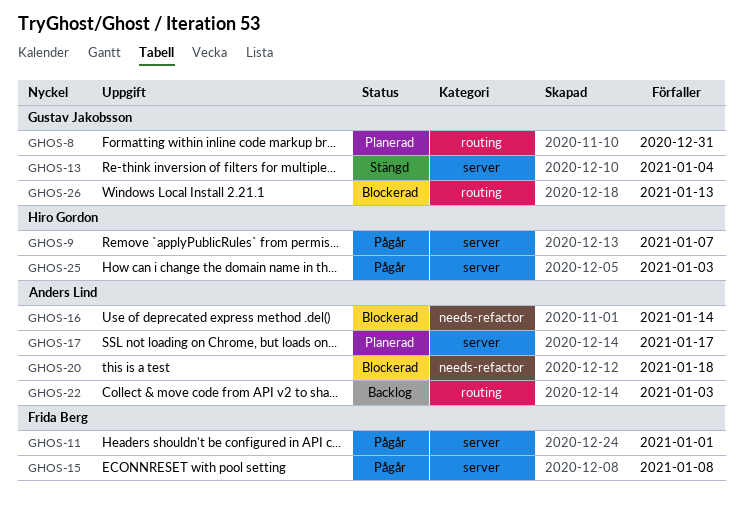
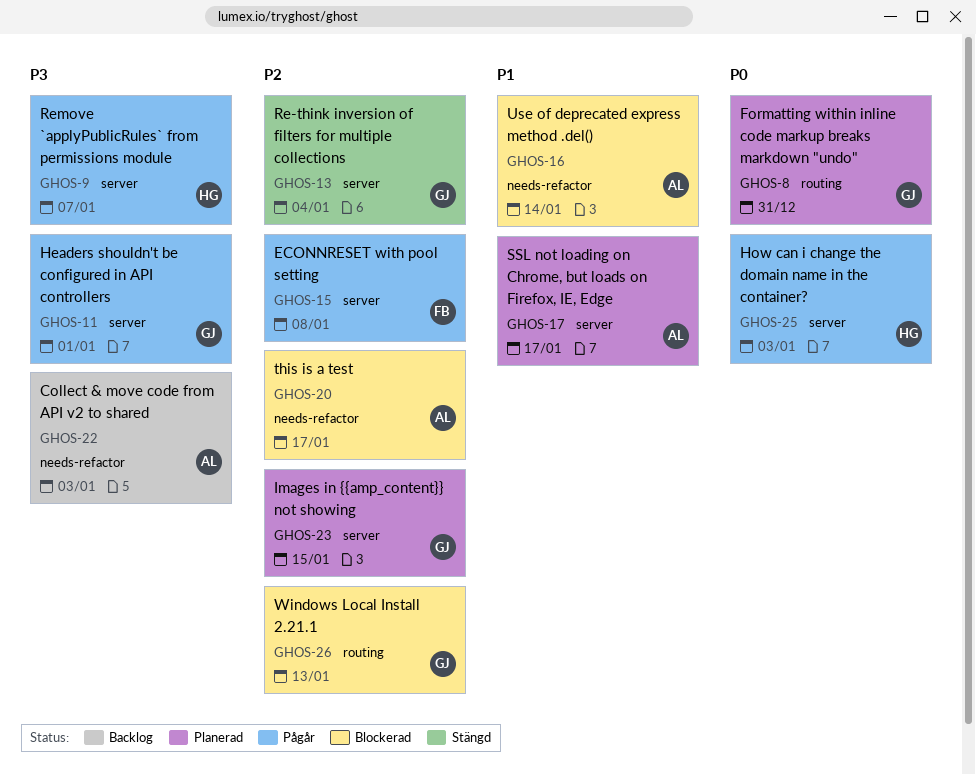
GHOS-11, owner: Frida Berg -> Gustav Jakobsson
GHOS-20, due: Jan 18 -> Jan 17
GHOS-22, label: routing -> needs-refactor
GHOS-23: none -> present

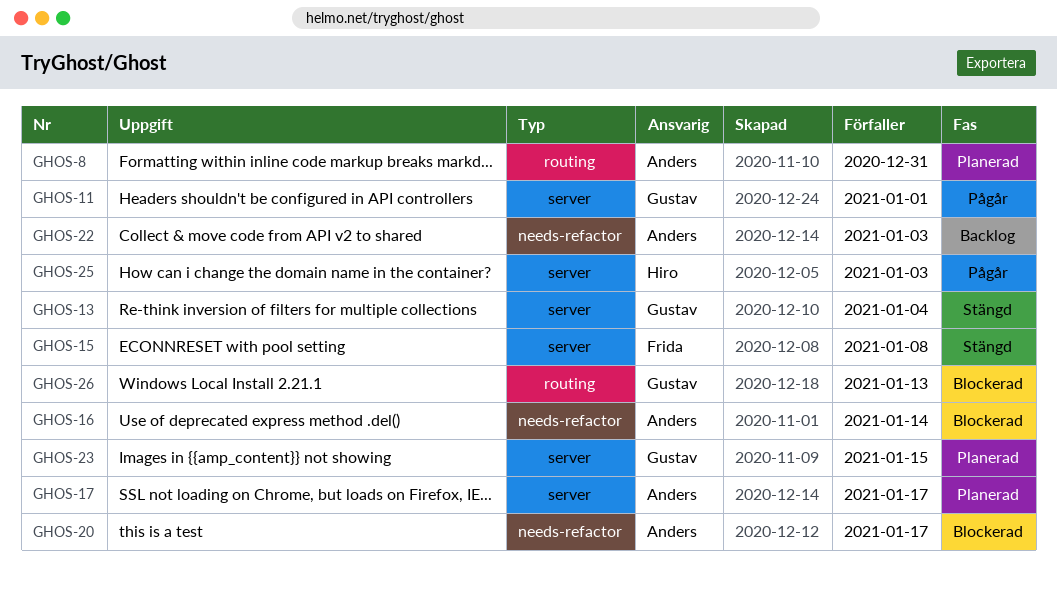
GHOS-8, owner: Gustav -> Anders
GHOS-9: present -> none
GHOS-15, status: Pågår -> Stängd

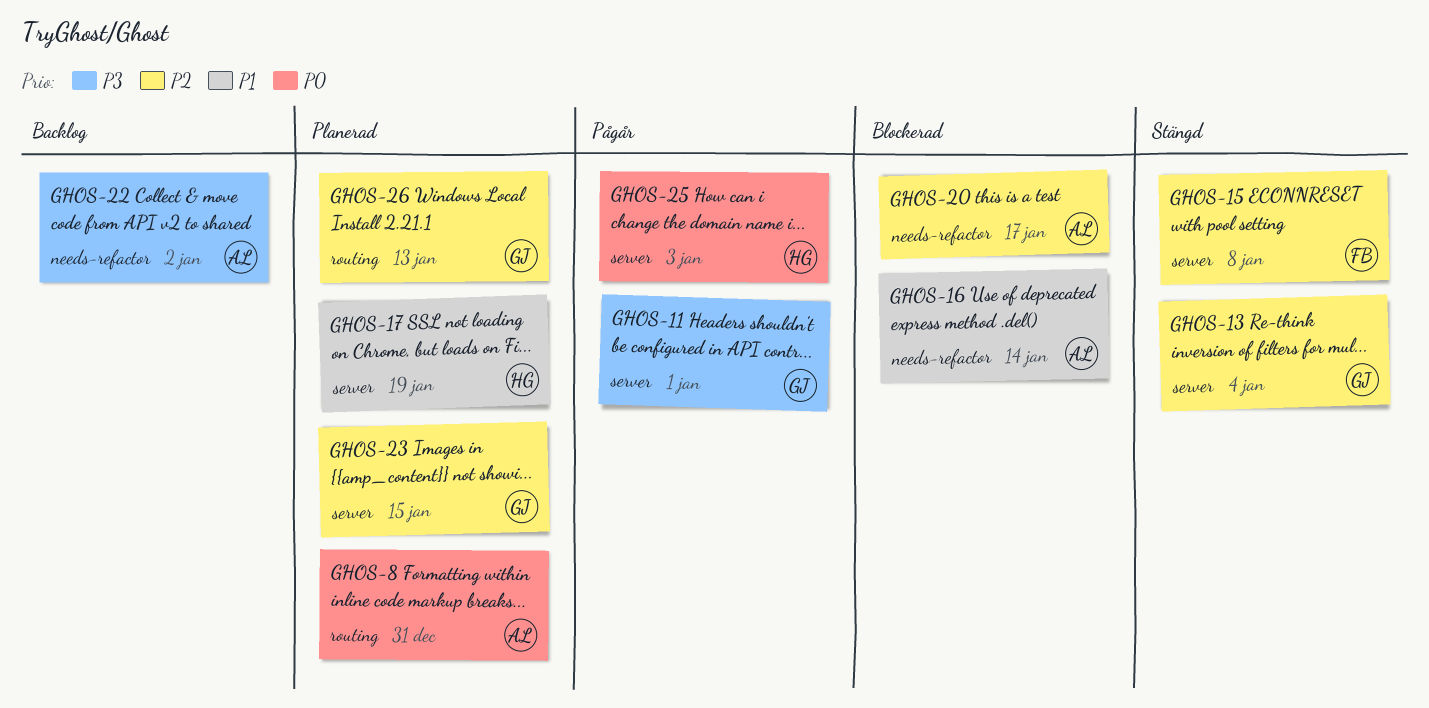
GHOS-17, owner: Anders -> Hiro
GHOS-17, due: Jan 17 -> Jan 19
GHOS-22, due: Jan 3 -> Jan 2
GHOS-26, status: Blockerad -> Planerad

